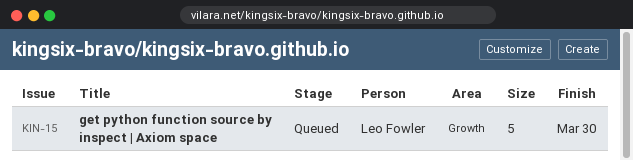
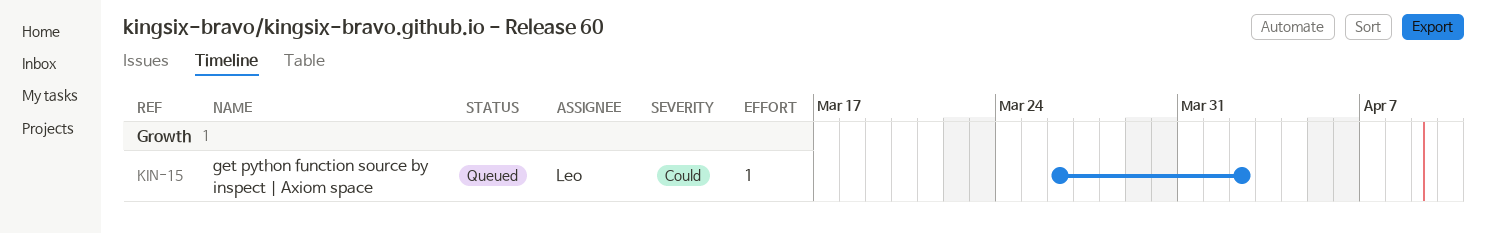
KIN-15, estimate: 5 -> 1
KIN-15, due: Mar 30 -> Apr 2

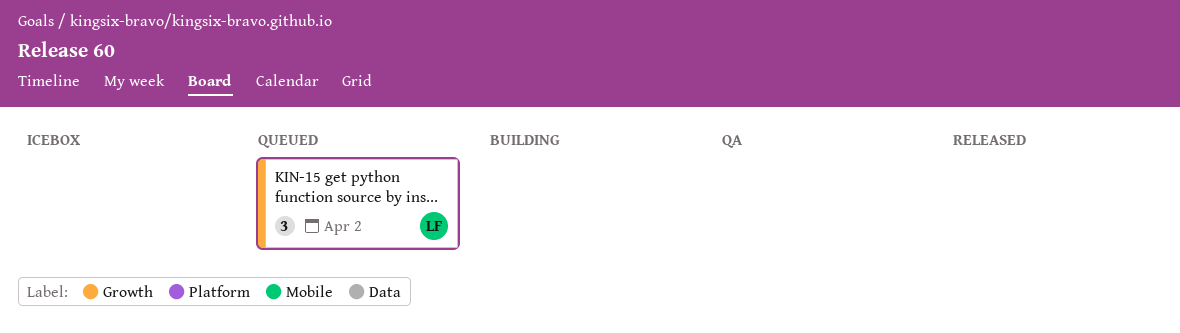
KIN-15, estimate: 1 -> 3

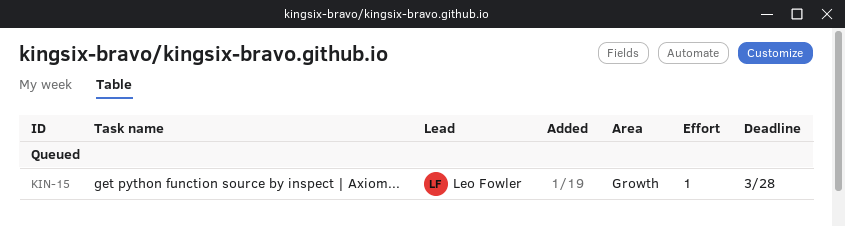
KIN-15, estimate: 3 -> 1
KIN-15, due: Apr 2 -> Mar 28

